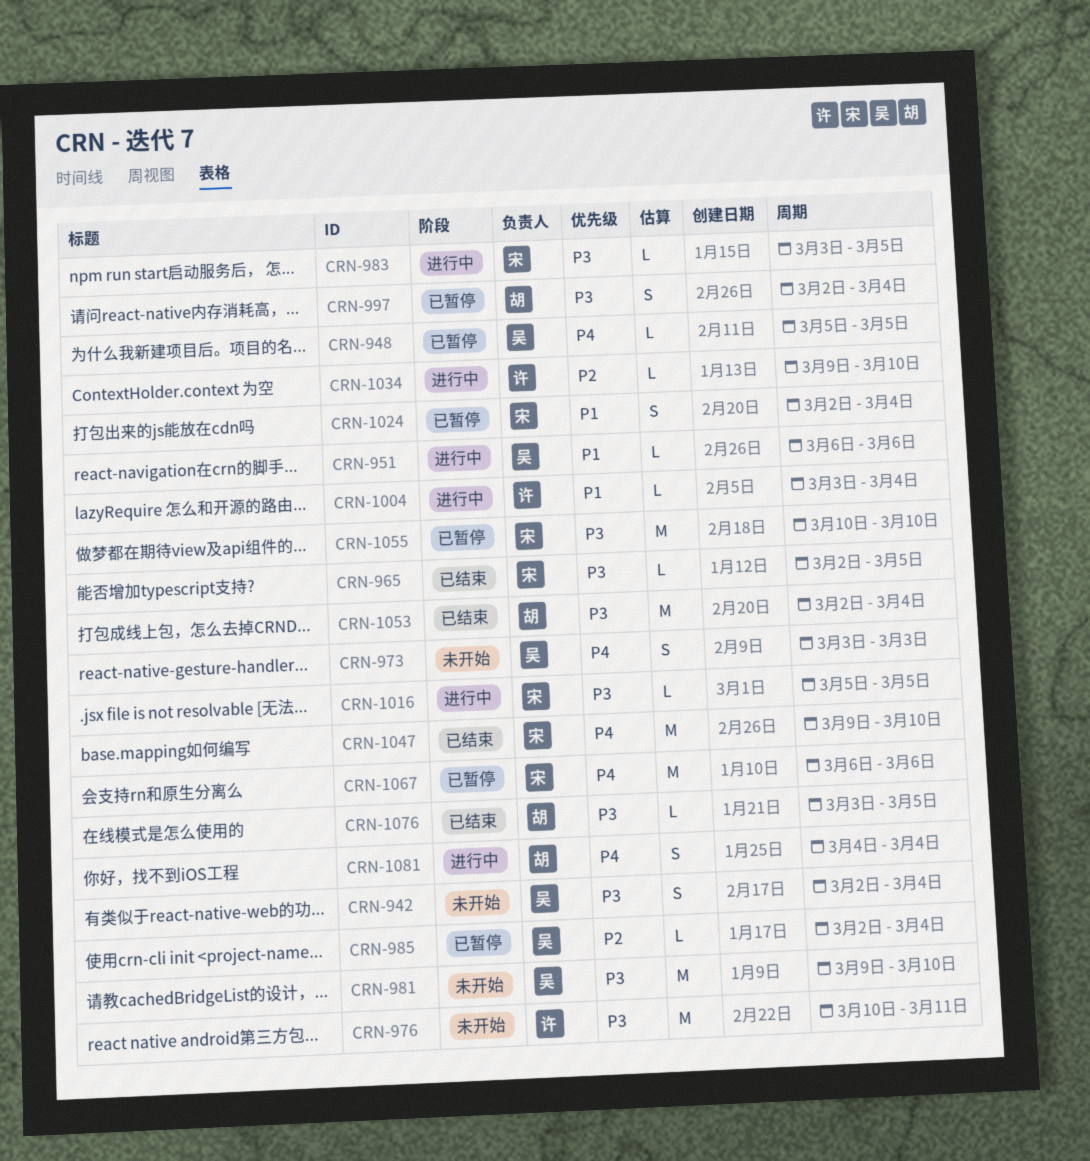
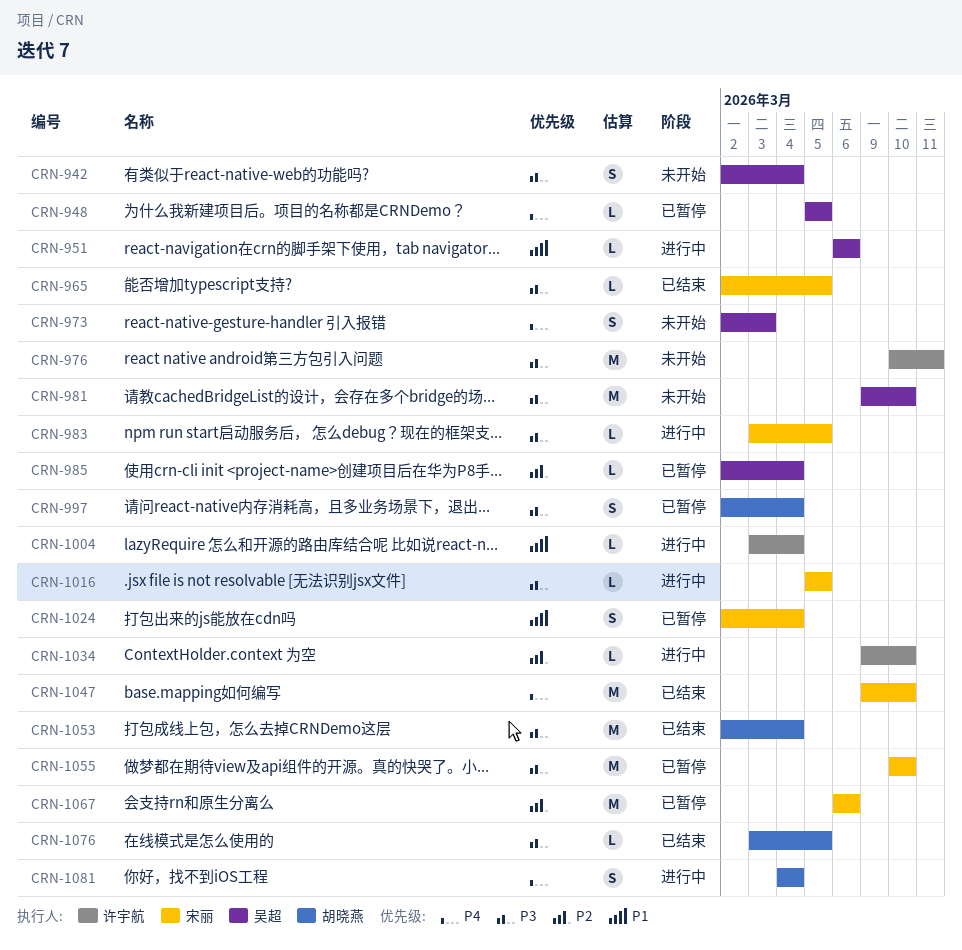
CRN-973, start: Mar 3 -> Mar 2
CRN-1067, priority: P4 -> P2

